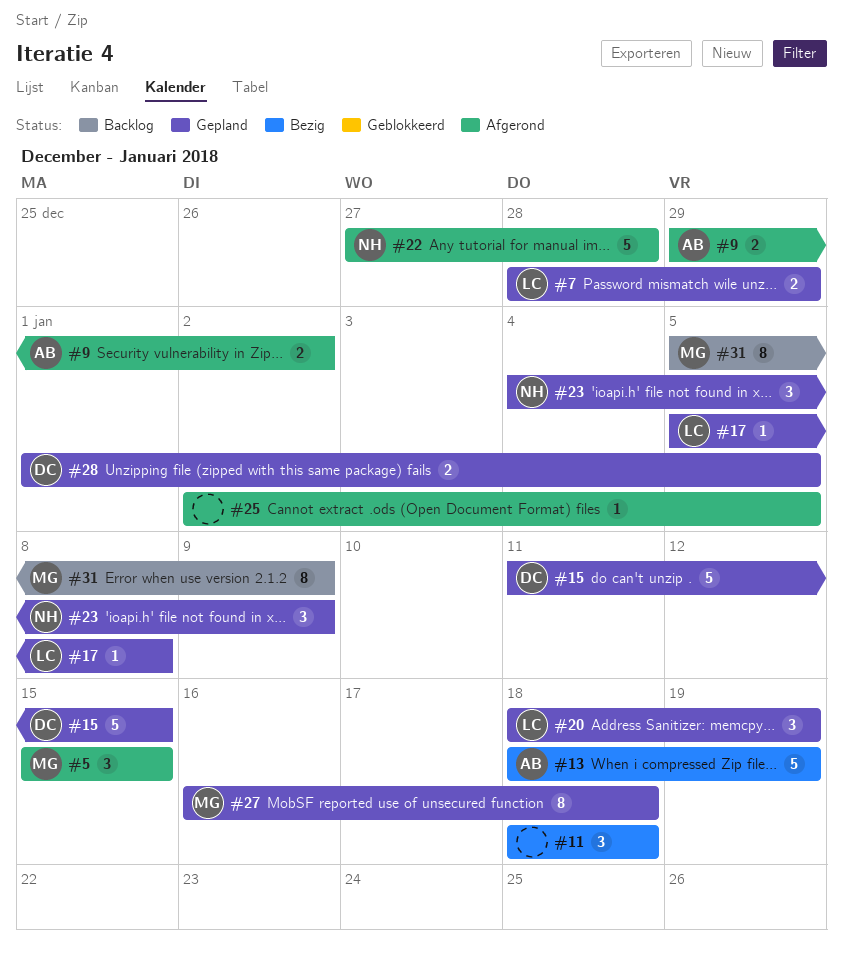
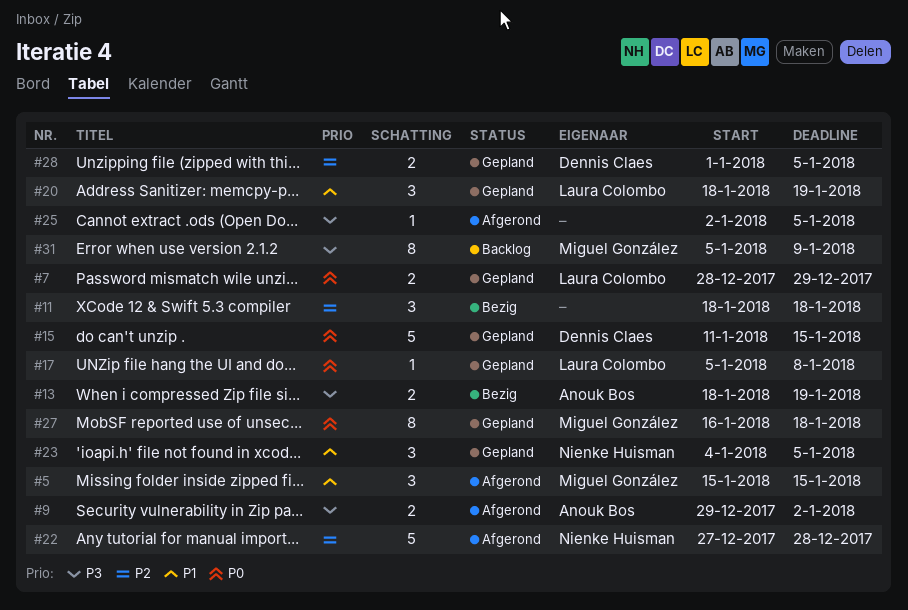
#13, estimate: 5 -> 2
#23, due: Jan 9 -> Jan 5

